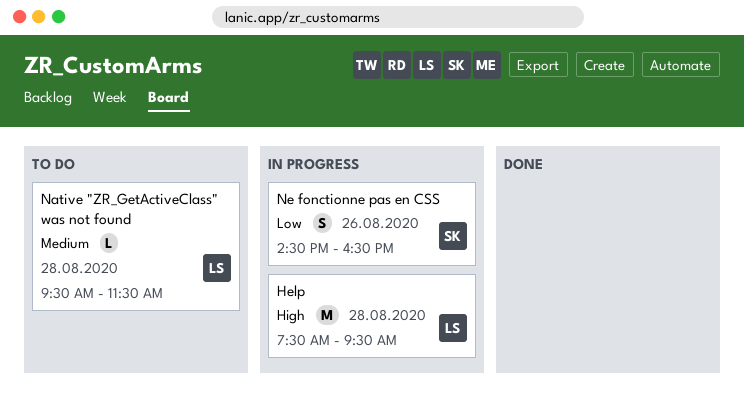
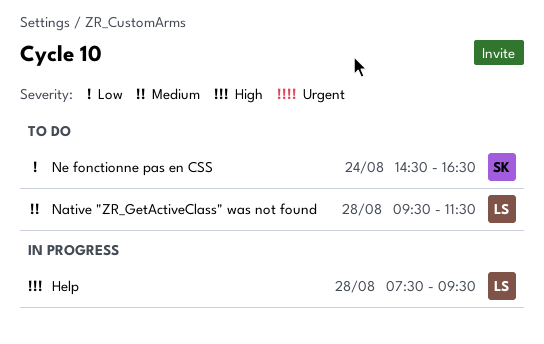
Ne fonctionne pas en CSS, status: In progress -> To do
Ne fonctionne pas en CSS, day: Aug 26 -> Aug 24

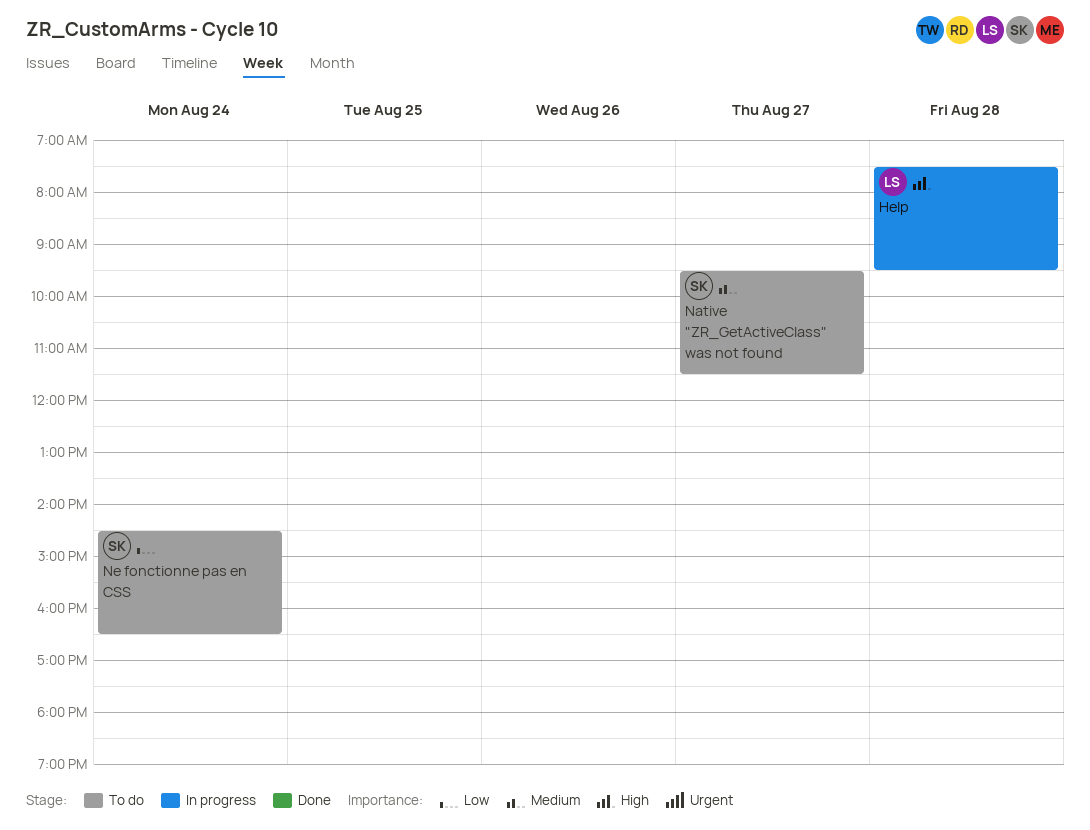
Native "ZR_GetActiveClass" was not found, owner: LS -> SK
Native "ZR_GetActiveClass" was not found, day: Aug 28 -> Aug 27

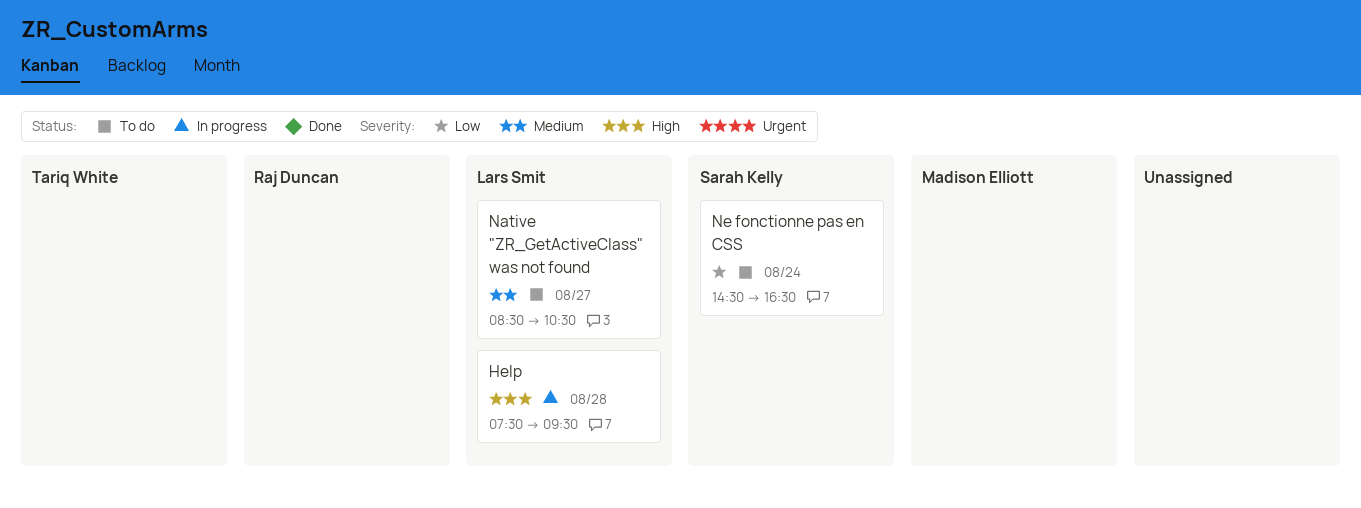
Native "ZR_GetActiveClass" was not found, owner: Sarah Kelly -> Lars Smit
Native "ZR_GetActiveClass" was not found, begins: 09:30 -> 08:30
Native "ZR_GetActiveClass" was not found, ends: 11:30 -> 10:30

